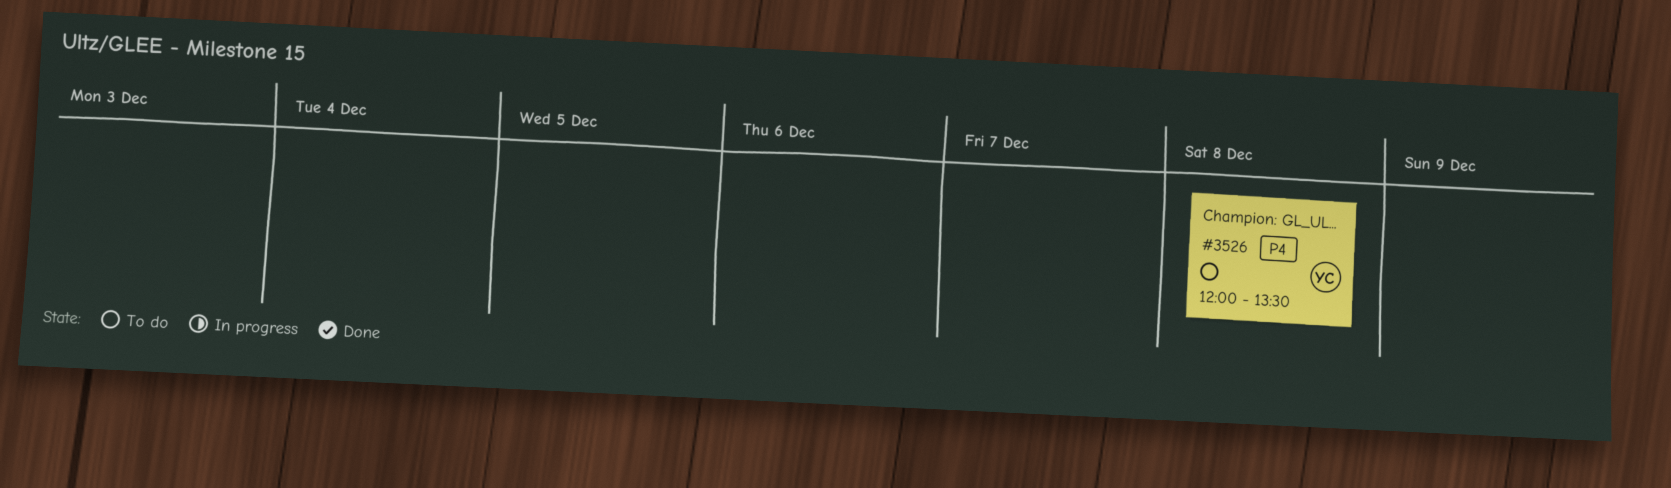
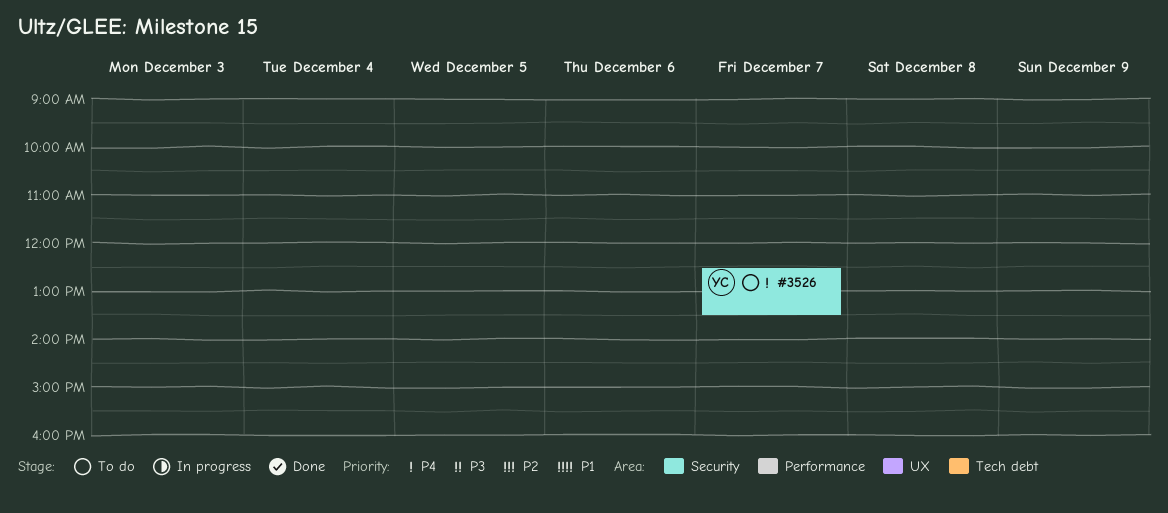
#3526, day: Dec 8 -> Dec 7
#3526, begins: 12:00 -> 12:30

